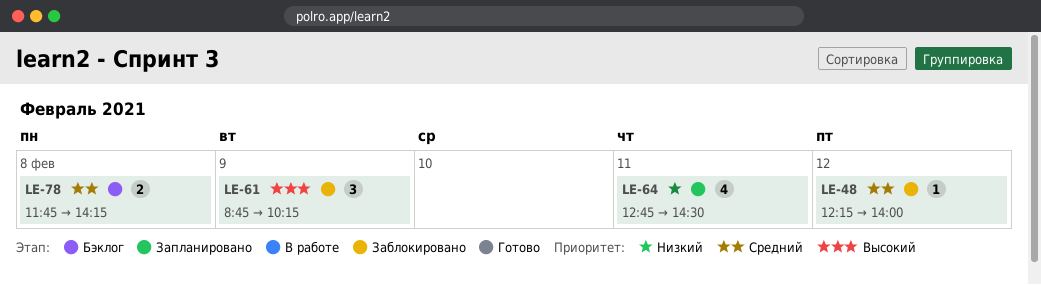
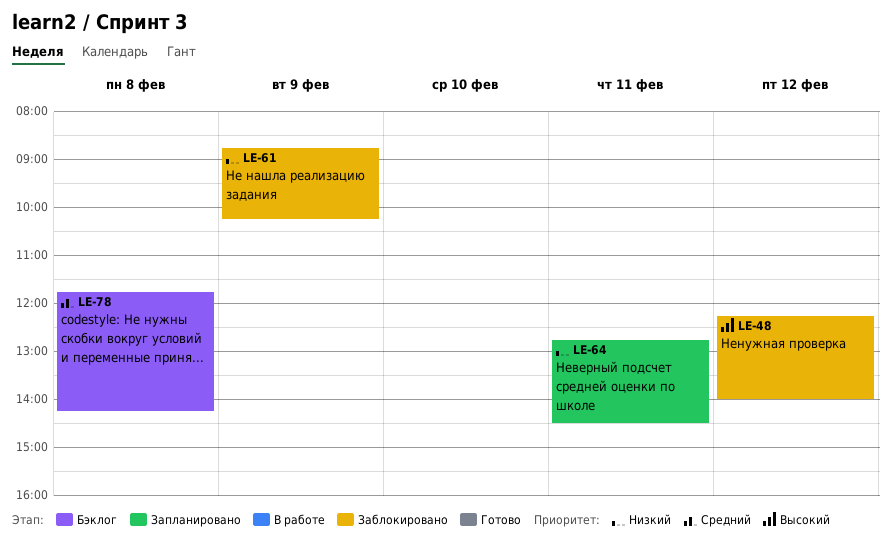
LE-48, priority: Средний -> Высокий
LE-61, priority: Высокий -> Низкий

